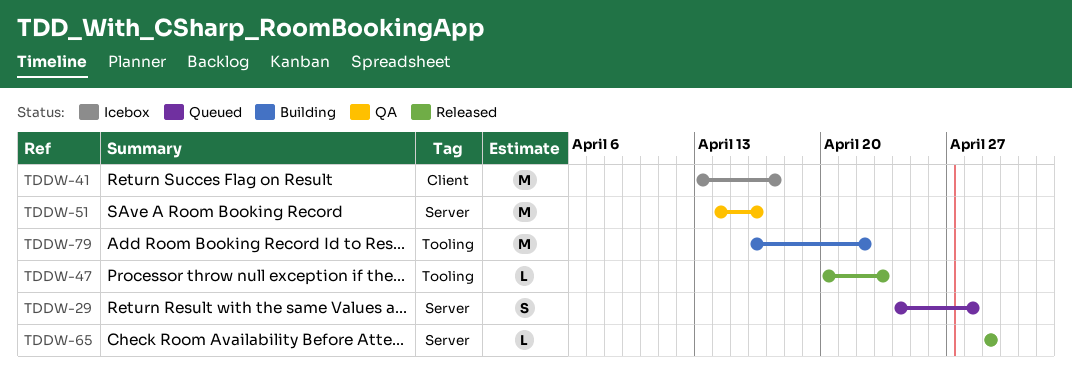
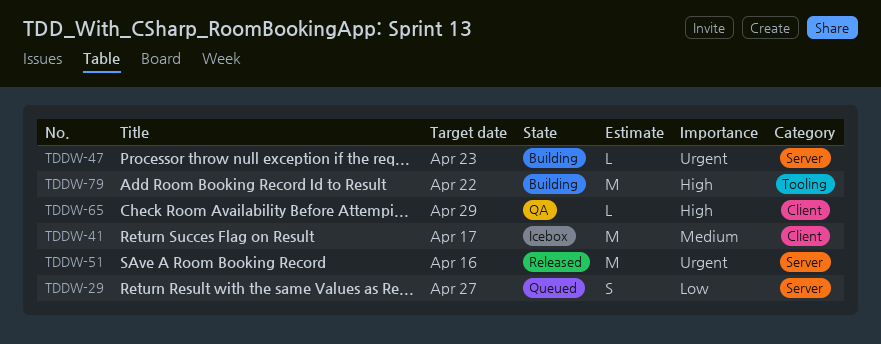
TDDW-29, due: Apr 28 -> Apr 27
TDDW-47, status: Released -> Building
TDDW-47, label: Tooling -> Server
TDDW-51, status: QA -> Released
TDDW-65, status: Released -> QA
TDDW-65, label: Server -> Client

